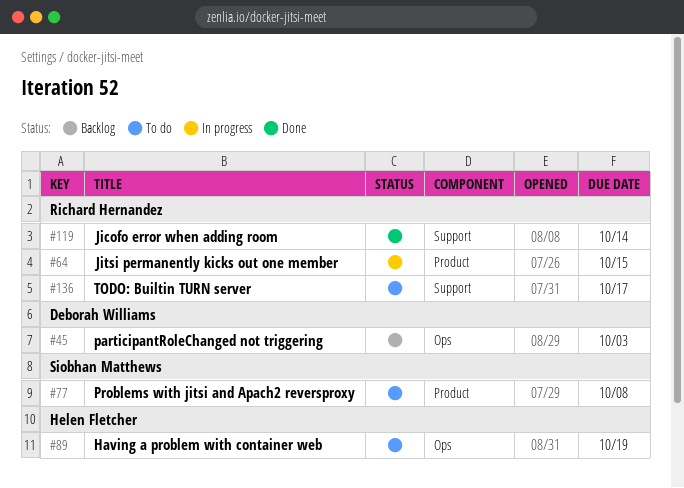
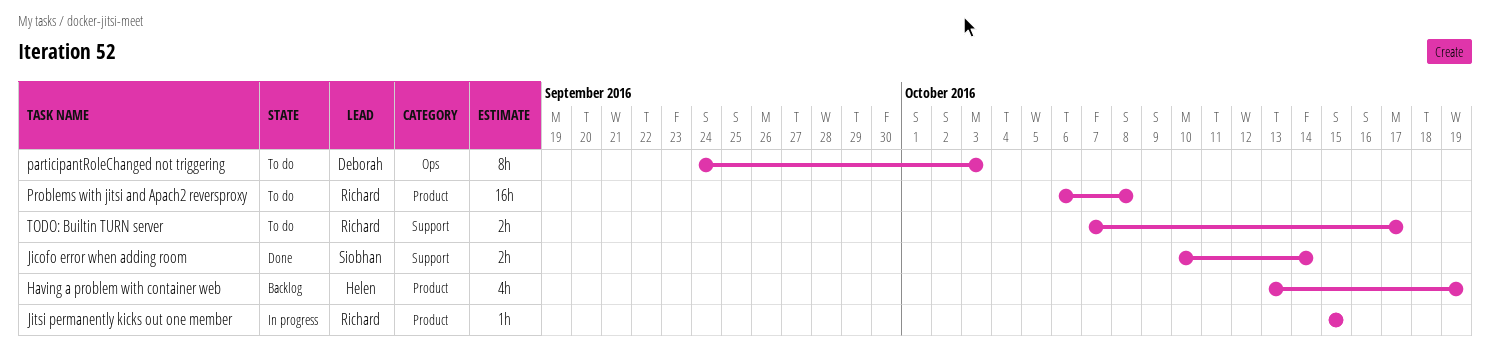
Having a problem with container web, status: To do -> Backlog
Having a problem with container web, label: Ops -> Product
Jicofo error when adding room, owner: Richard Hernandez -> Siobhan Matthews
participantRoleChanged not triggering, status: Backlog -> To do
Problems with jitsi and Apach2 reversproxy, owner: Siobhan Matthews -> Richard Hernandez

